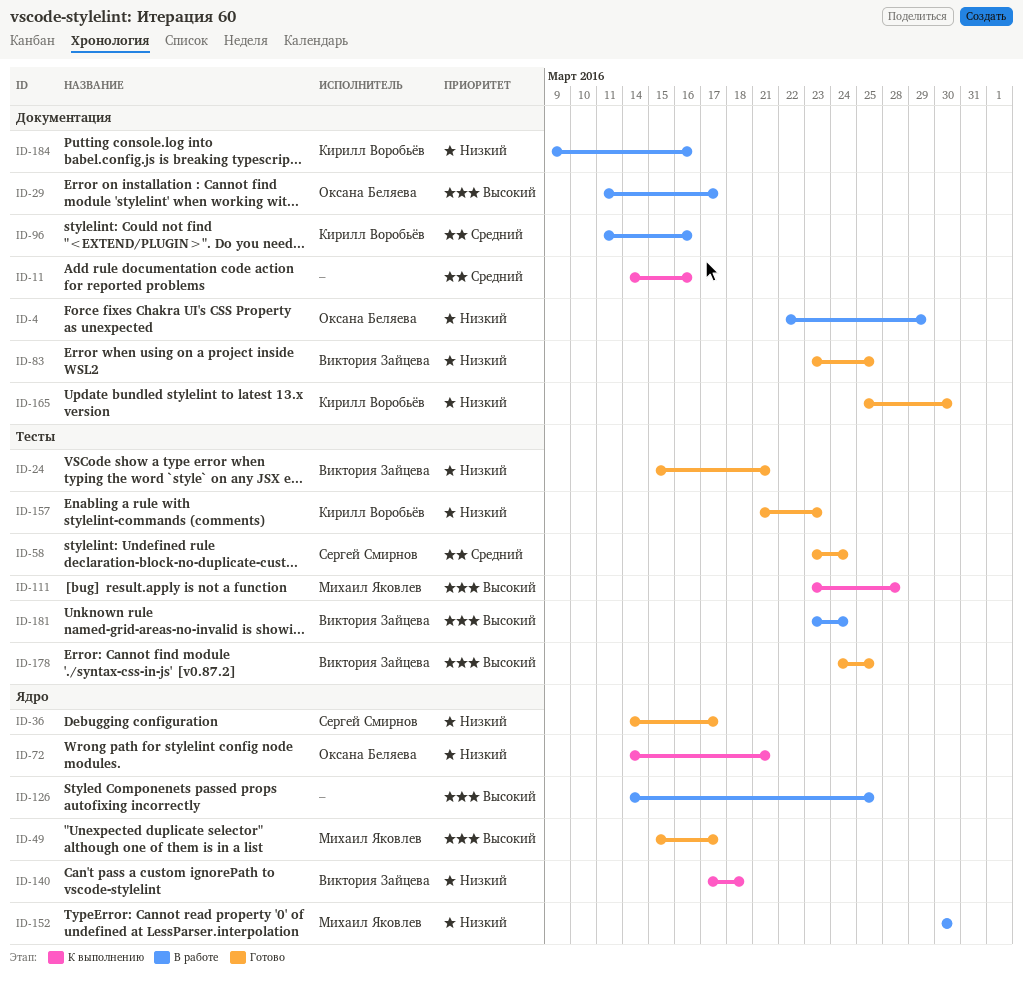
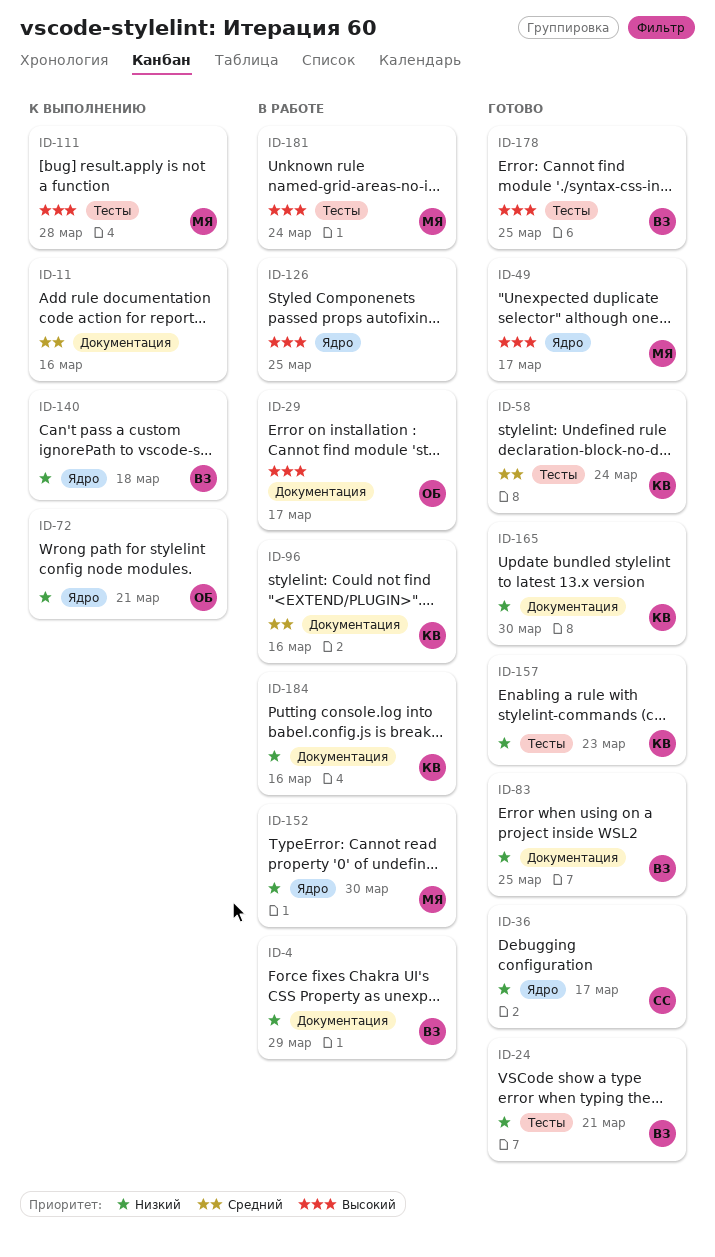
ID-4, owner: Оксана Беляева -> Виктория Зайцева
ID-58, owner: Сергей Смирнов -> Кирилл Воробьёв
ID-181, owner: Виктория Зайцева -> Михаил Яковлев

